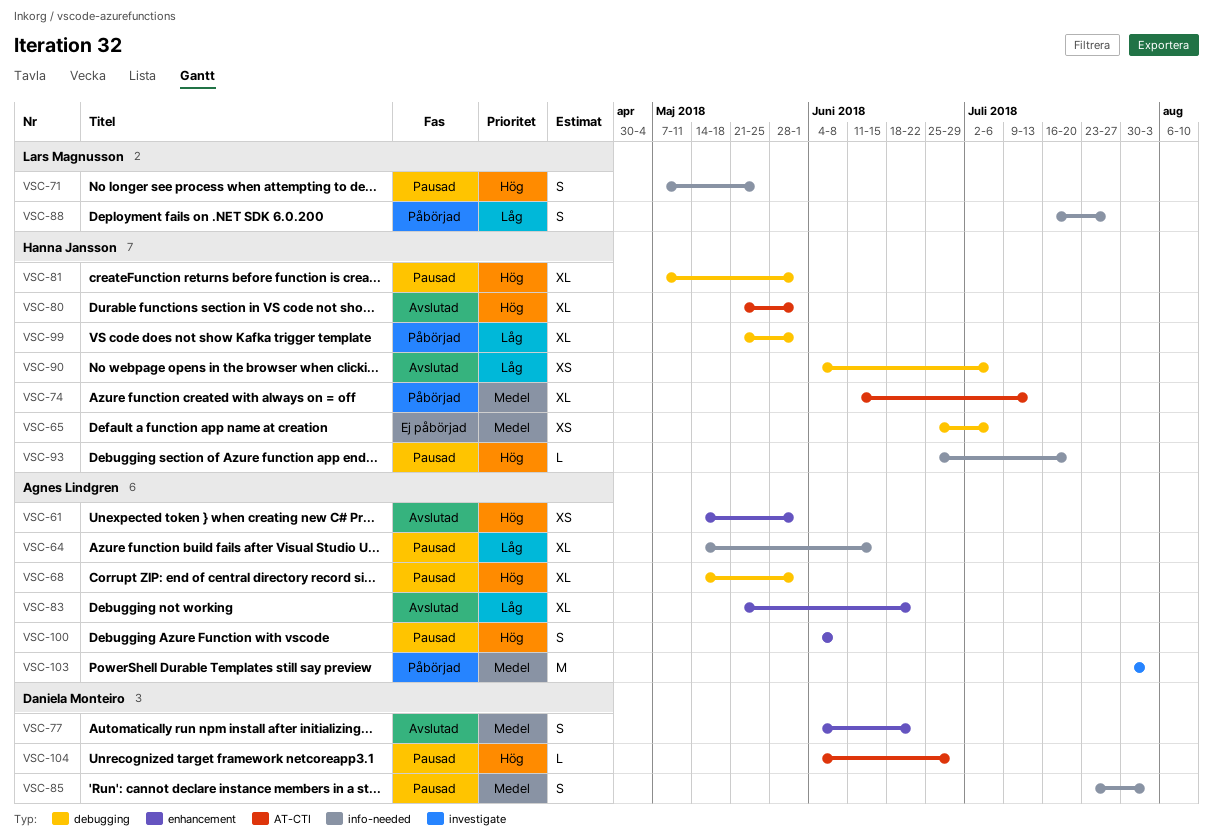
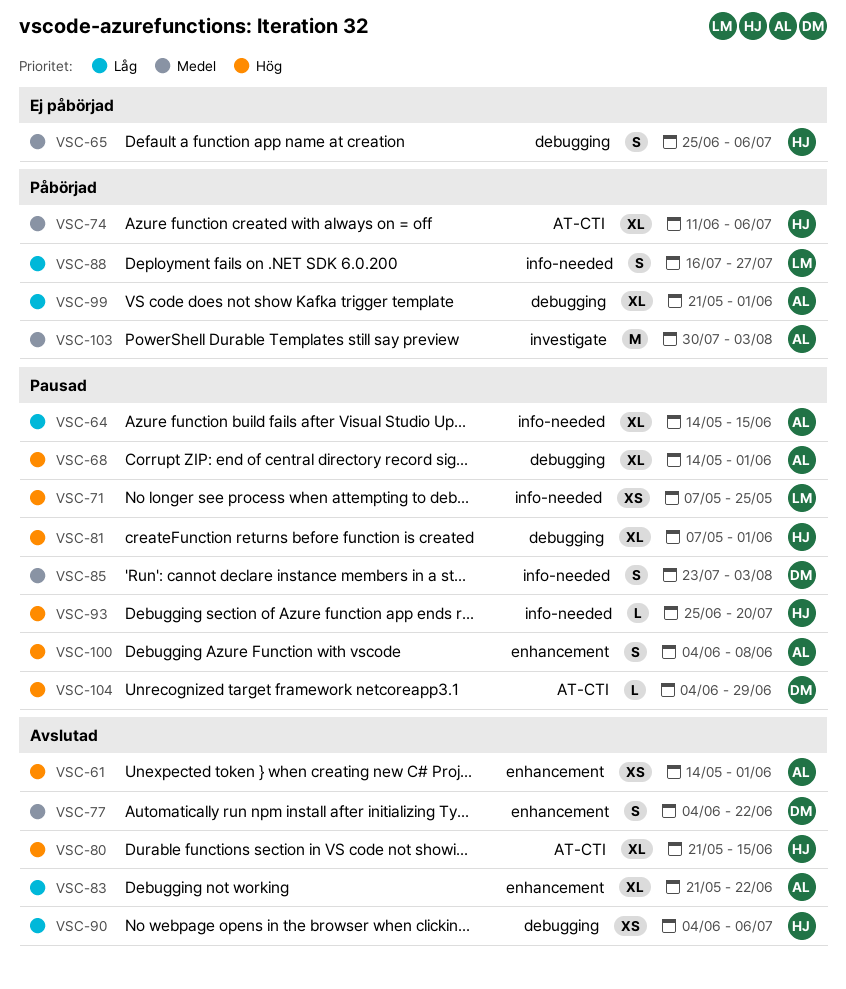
VSC-65, estimate: XS -> S
VSC-71, estimate: S -> XS
VSC-74, due: Jul 13 -> Jul 6
VSC-80, due: Jun 1 -> Jun 15
VSC-99, owner: Hanna Jansson -> Agnes Lindgren

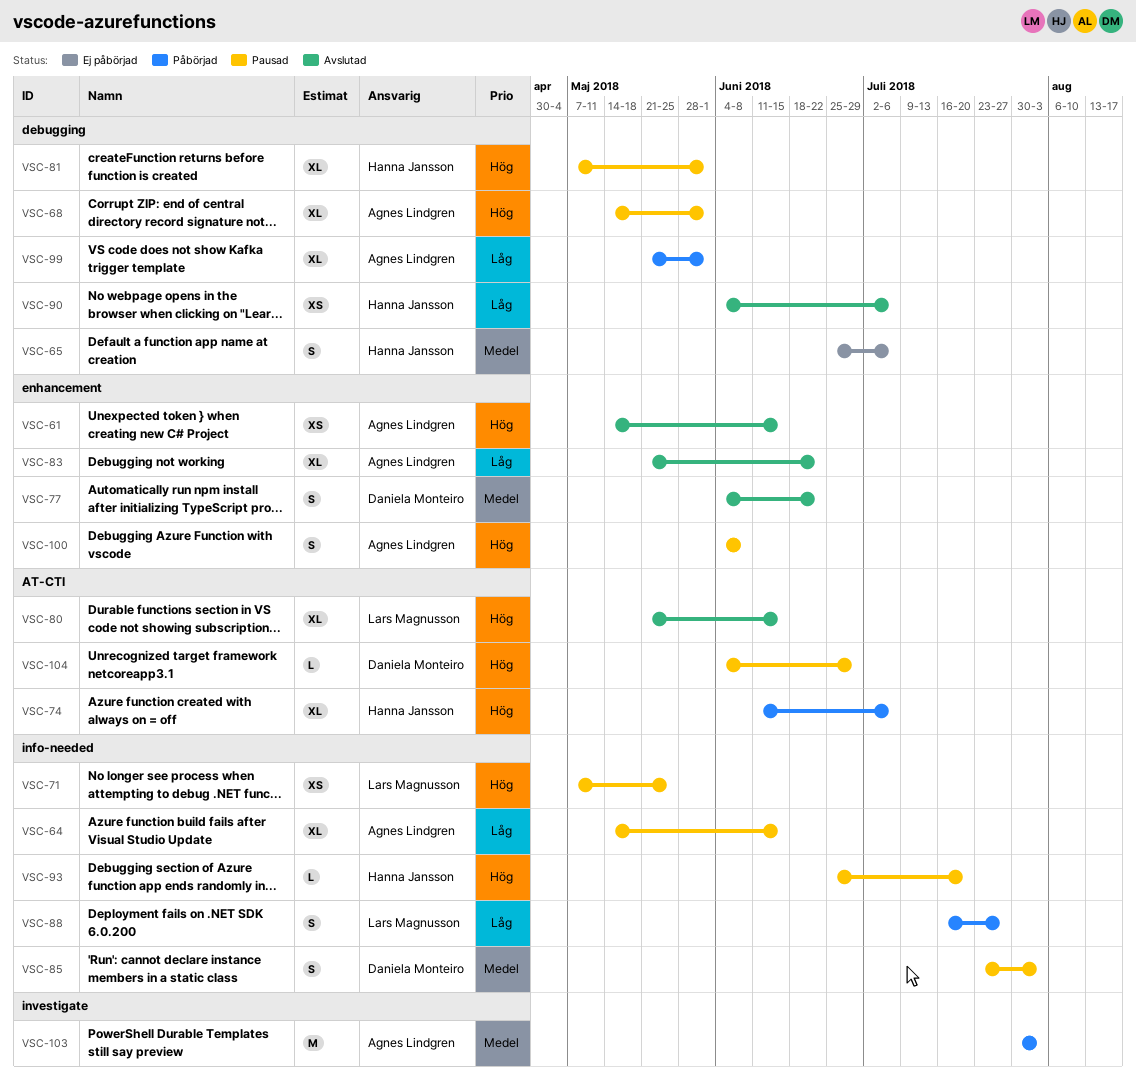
VSC-61, due: Jun 1 -> Jun 15
VSC-74, priority: Medel -> Hög
VSC-80, owner: Hanna Jansson -> Lars Magnusson

